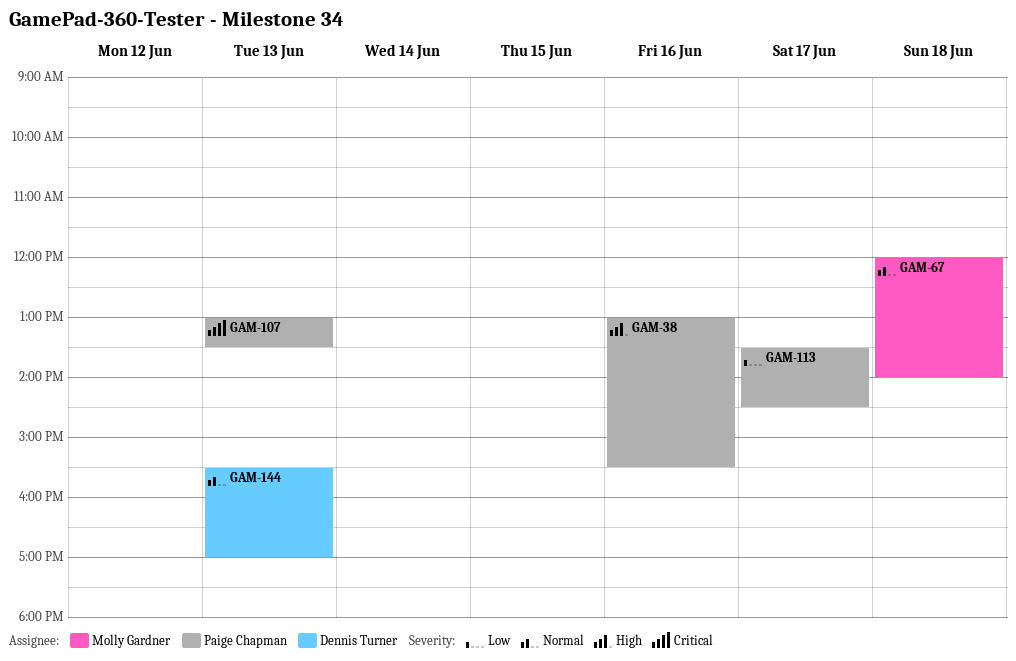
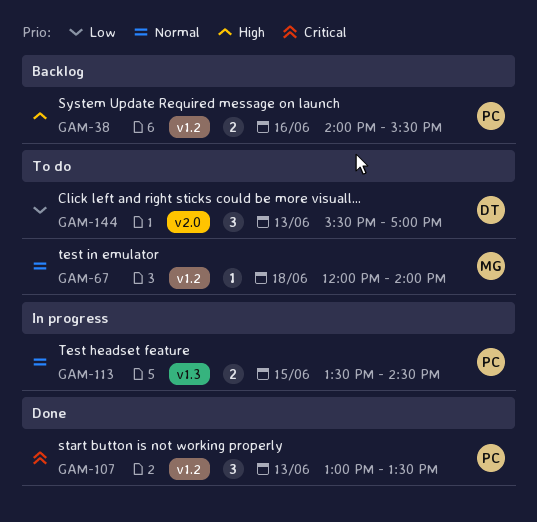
GAM-38, begins: 13:00 -> 14:00
GAM-113, priority: Low -> Normal
GAM-113, day: Jun 17 -> Jun 15
GAM-144, priority: Normal -> Low

